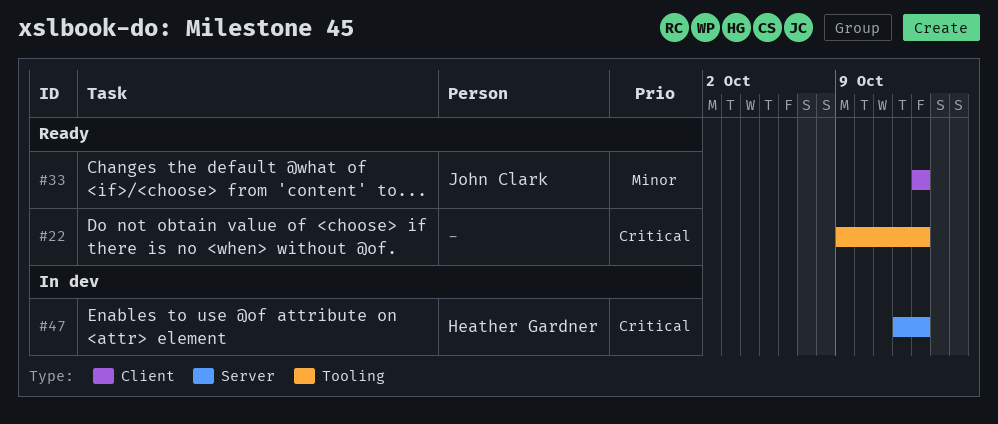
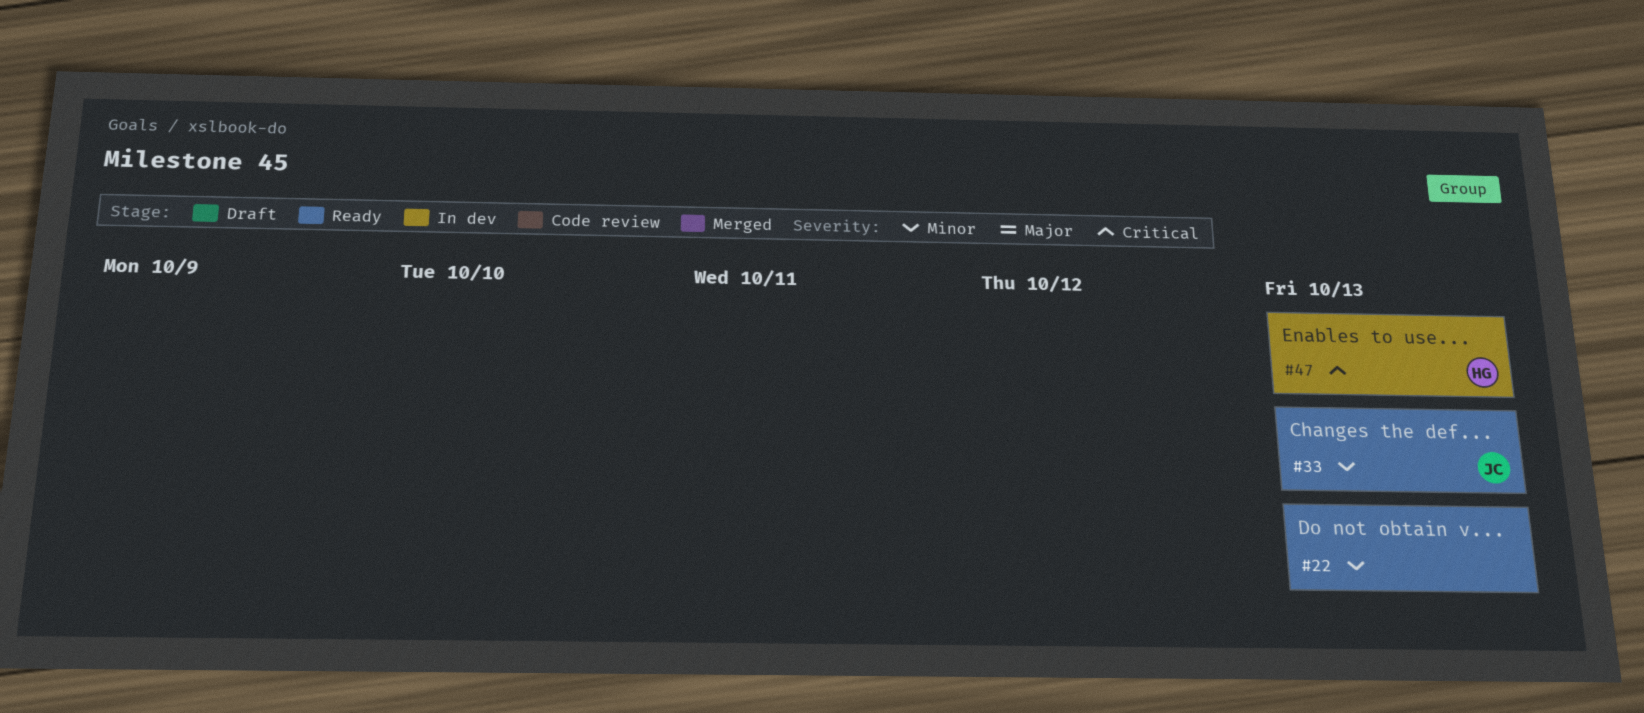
#22, priority: Critical -> Minor

